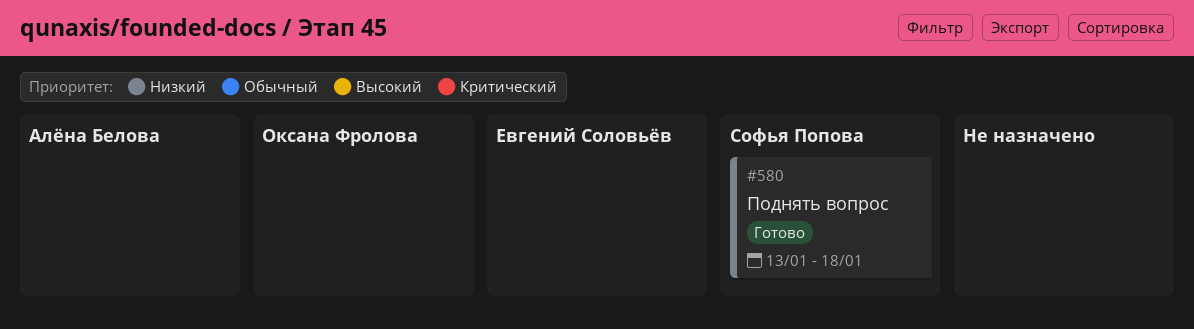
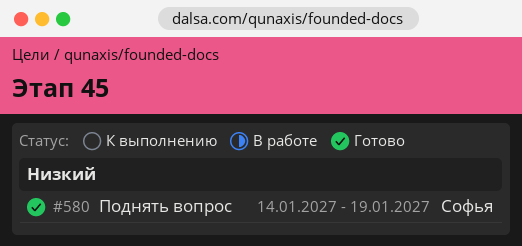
#580, start: Jan 13 -> Jan 14
#580, due: Jan 18 -> Jan 19

